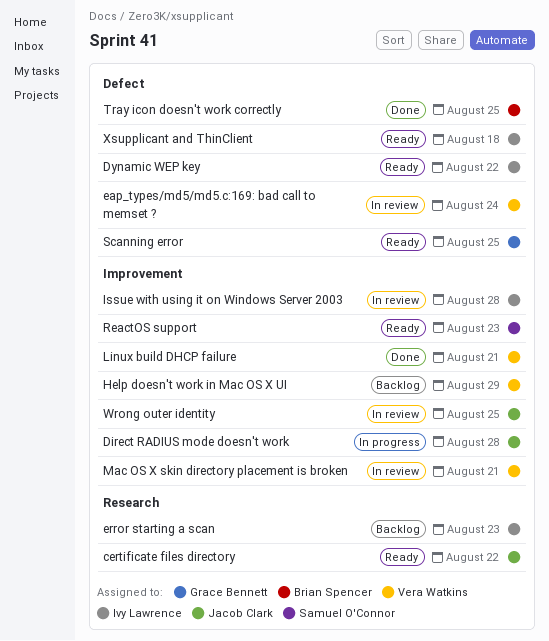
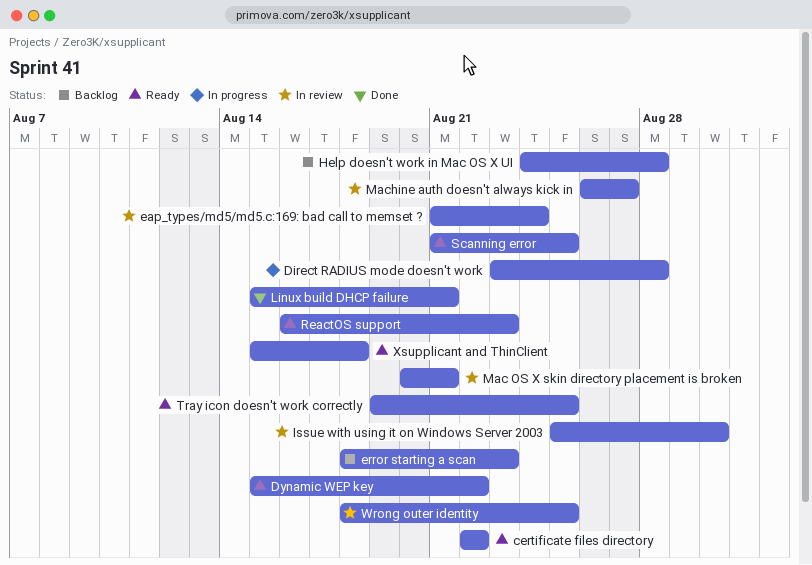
Help doesn't work in Mac OS X UI, due: Aug 29 -> Aug 28
Issue with using it on Windows Server 2003, due: Aug 28 -> Aug 30
Machine auth doesn't always kick in: none -> present
Tray icon doesn't work correctly, status: Done -> Ready

